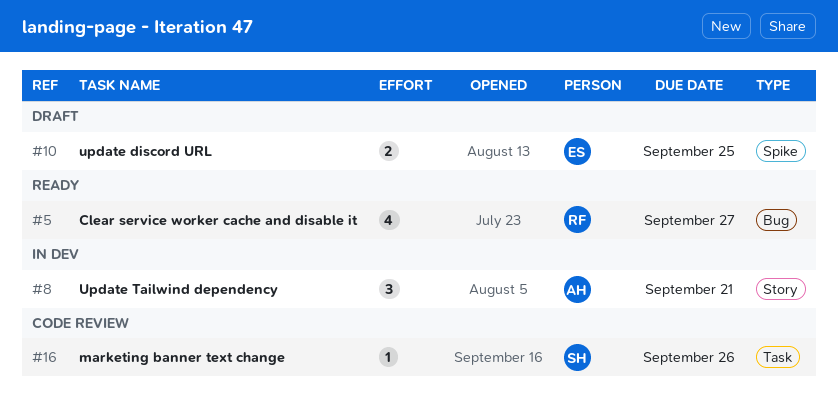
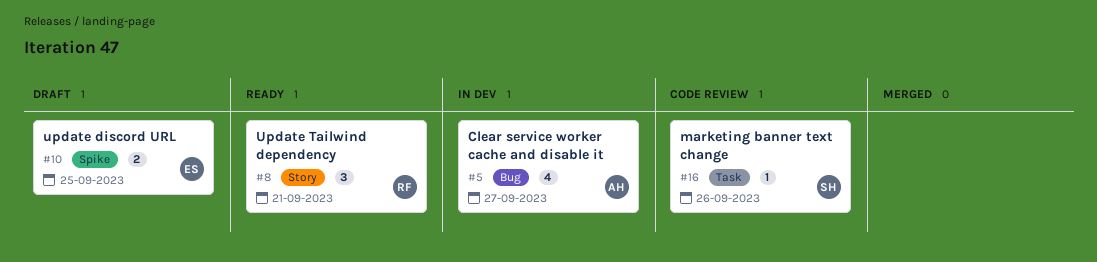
#5, status: Ready -> In dev
#5, owner: RF -> AH
#8, status: In dev -> Ready
#8, owner: AH -> RF

